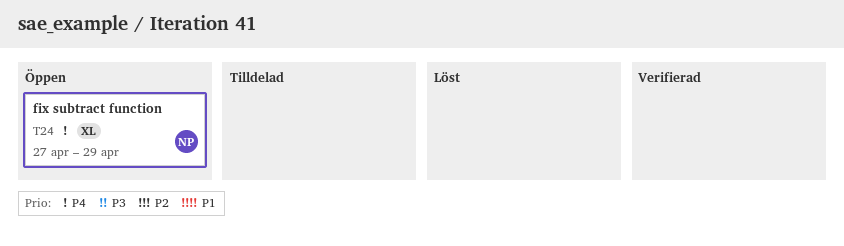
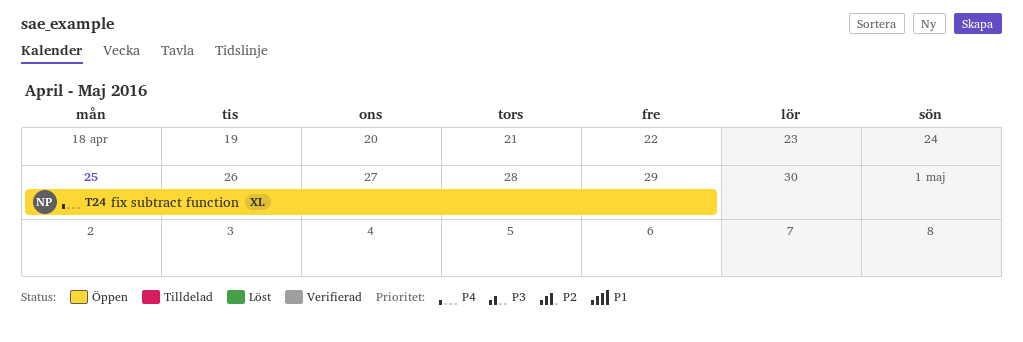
T24, start: Apr 27 -> Apr 25

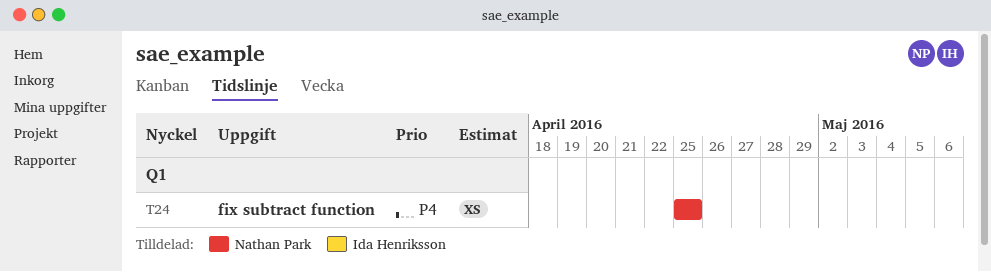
T24, estimate: XL -> XS
T24, due: Apr 29 -> Apr 25

